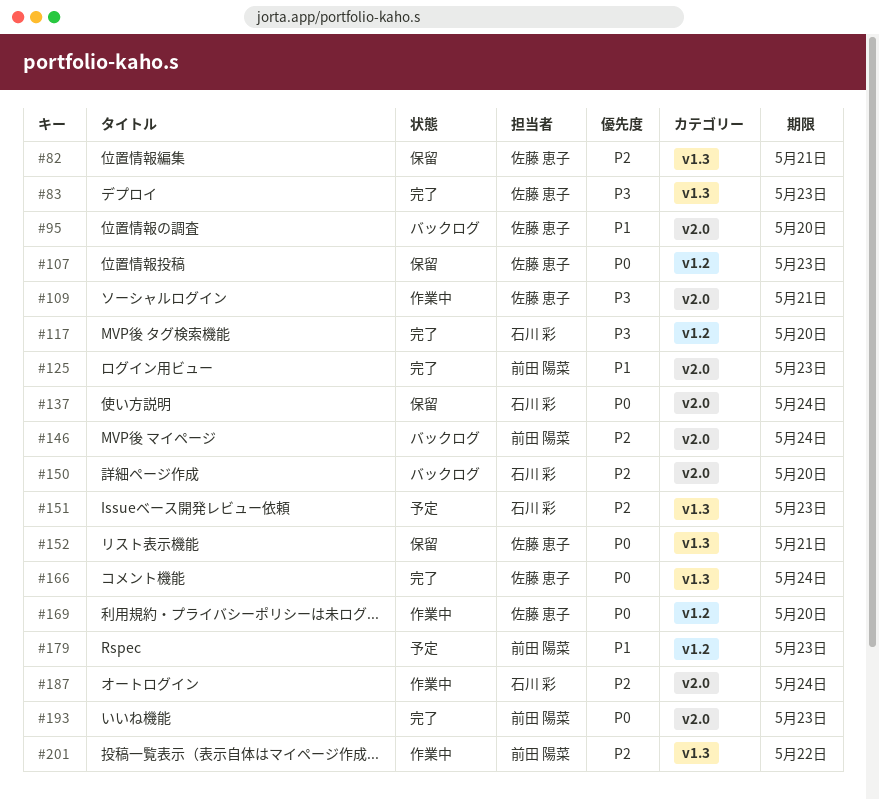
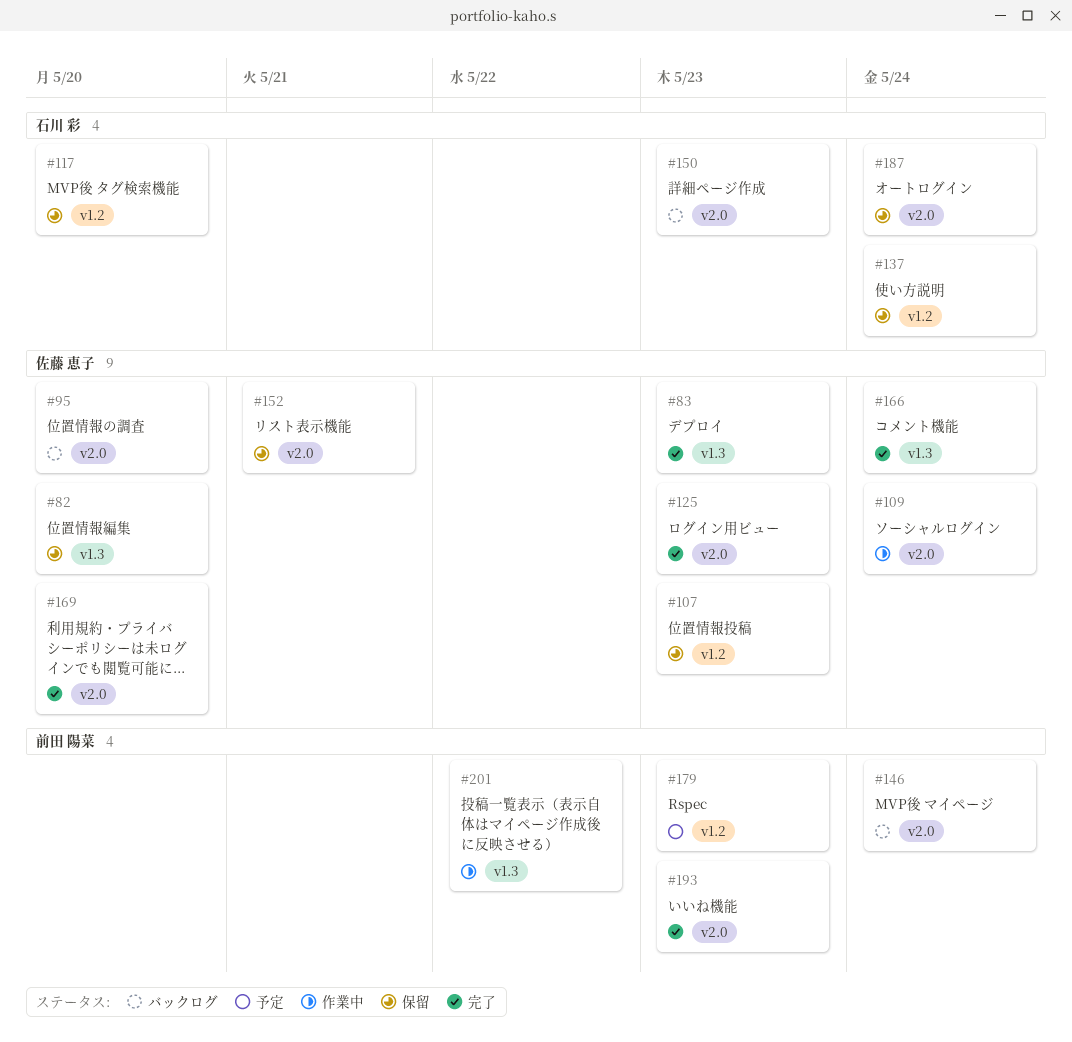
#82, due: May 21 -> May 20
#109, due: May 21 -> May 24
#117, status: 完了 -> 保留
#125, owner: 前田 陽菜 -> 佐藤 恵子
#137, label: v2.0 -> v1.2
#150, due: May 20 -> May 23
#151: present -> none
#152, label: v1.3 -> v2.0
#169, status: 作業中 -> 完了
#169, label: v1.2 -> v2.0
#187, status: 作業中 -> 保留

